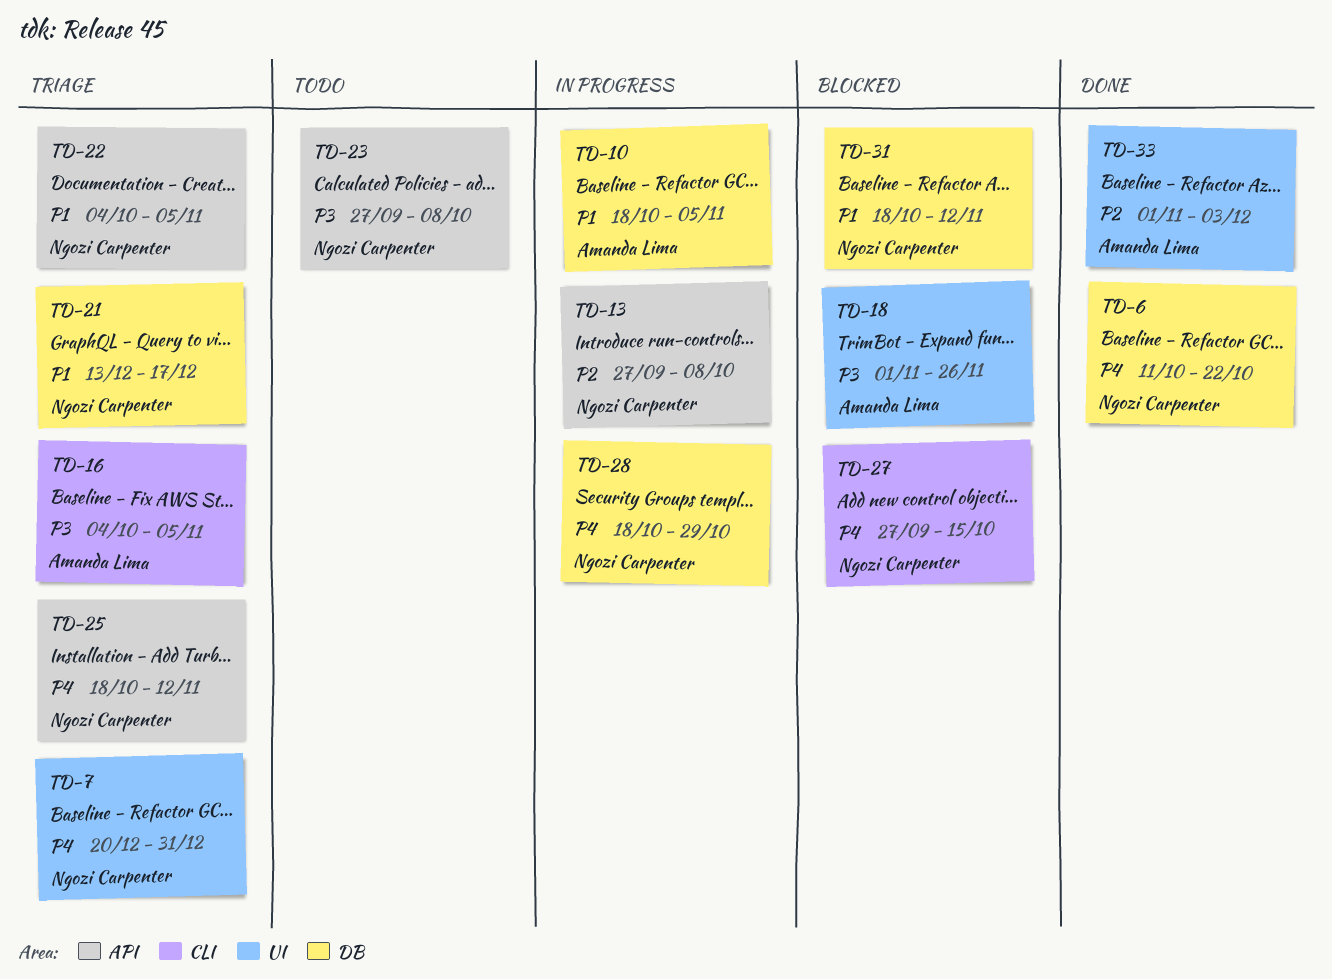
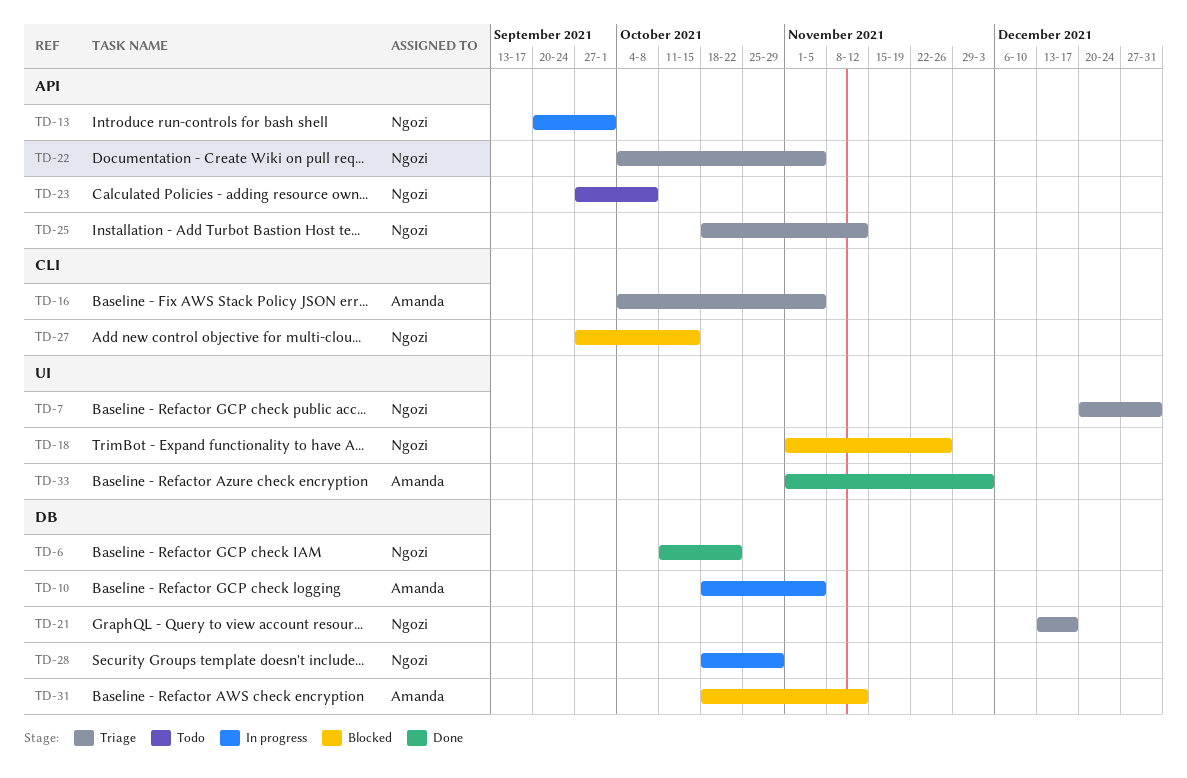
TD-13, start: Sep 27 -> Sep 20
TD-13, due: Oct 8 -> Oct 1
TD-18, owner: Amanda Lima -> Ngozi Carpenter
TD-31, owner: Ngozi Carpenter -> Amanda Lima

